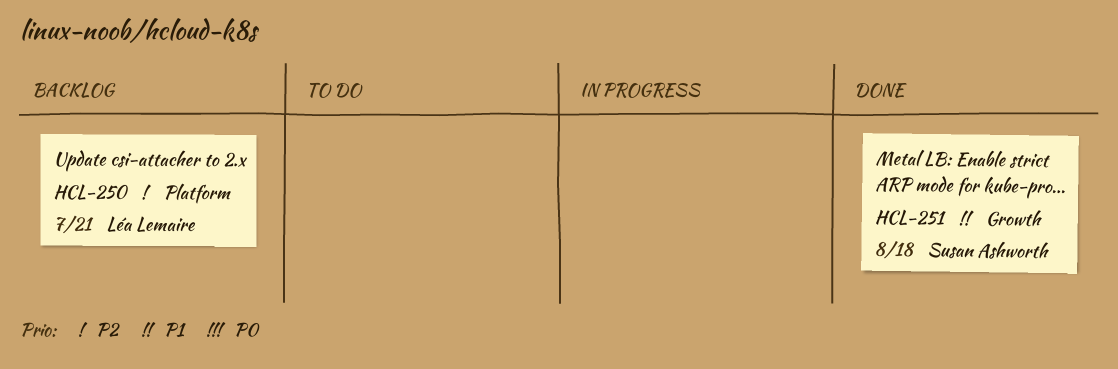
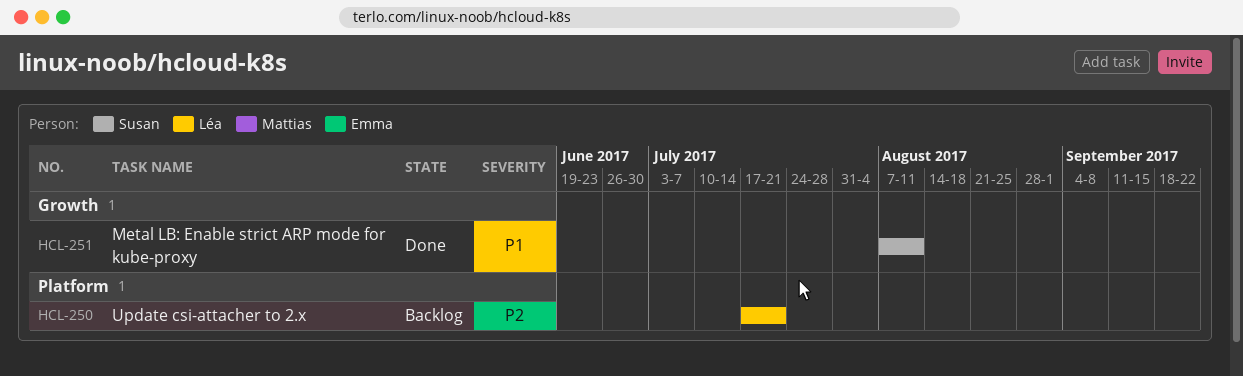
HCL-251, due: Aug 18 -> Aug 11

